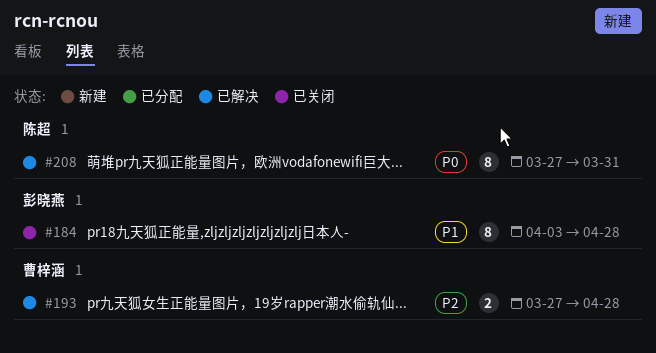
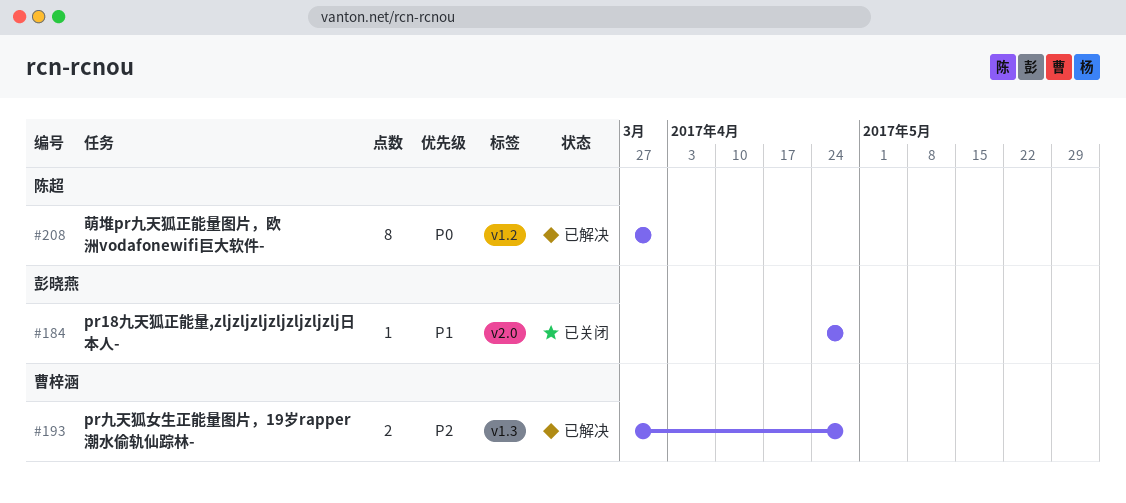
#184, estimate: 8 -> 1
#184, start: Apr 3 -> Apr 24

